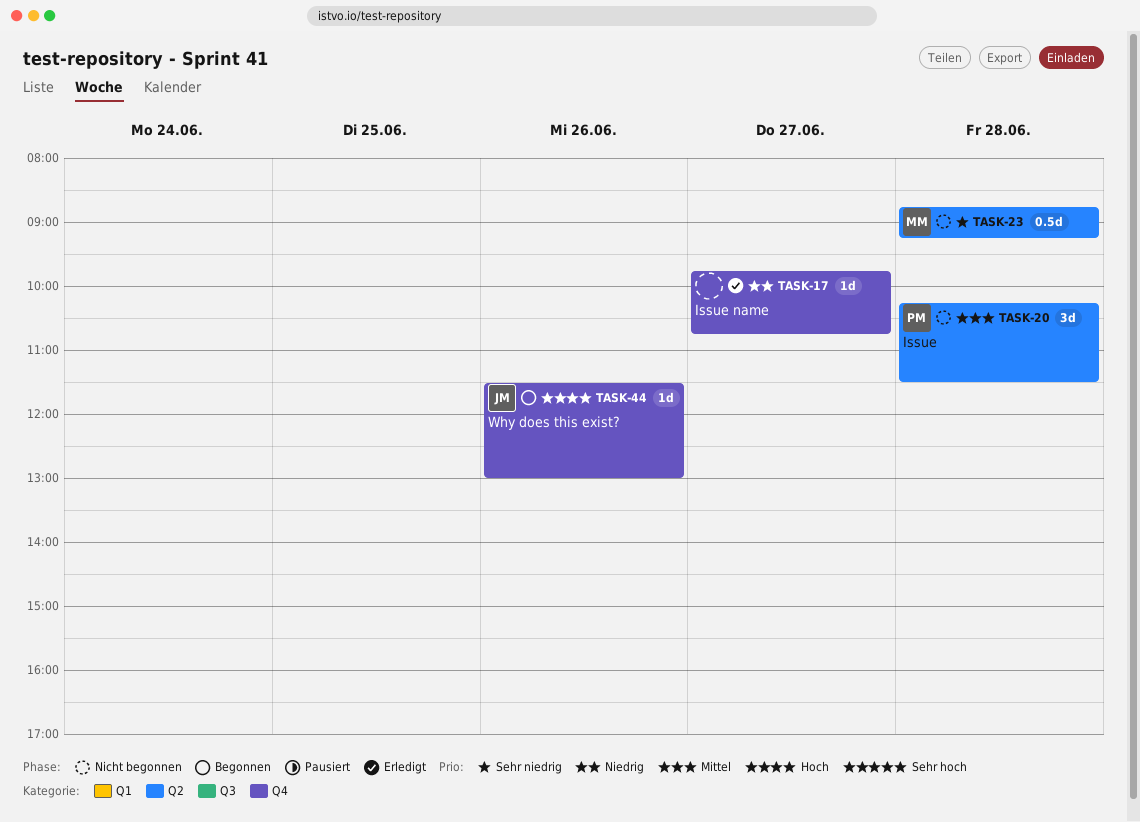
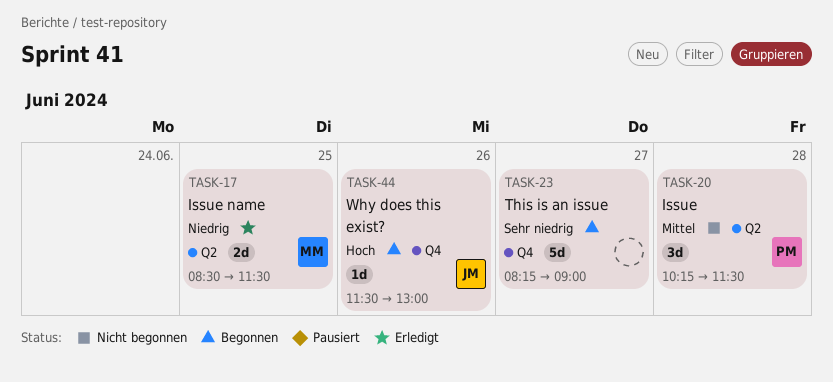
TASK-17, owner: none -> MM
TASK-17, label: Q4 -> Q2
TASK-17, estimate: 1d -> 2d
TASK-17, day: Jun 27 -> Jun 25
TASK-17, begins: 09:45 -> 08:30
TASK-17, ends: 10:45 -> 11:30
TASK-23, status: Nicht begonnen -> Begonnen
TASK-23, owner: MM -> none
TASK-23, label: Q2 -> Q4
TASK-23, estimate: 0.5d -> 5d
TASK-23, day: Jun 28 -> Jun 27
TASK-23, begins: 08:45 -> 08:15
TASK-23, ends: 09:15 -> 09:00

